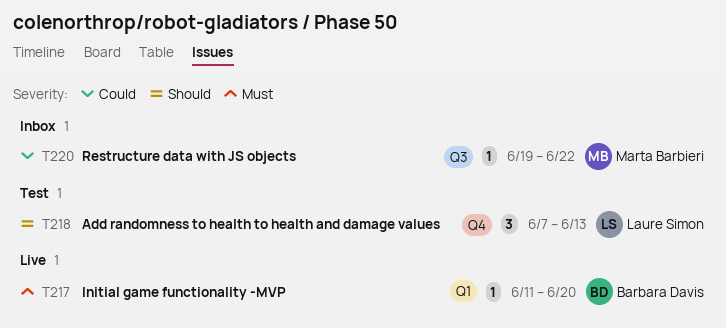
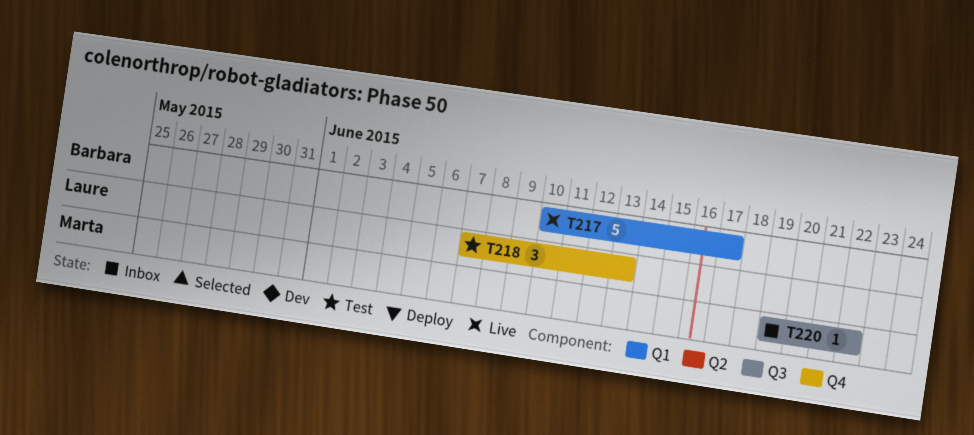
T217, estimate: 1 -> 5
T217, start: Jun 11 -> Jun 10
T217, due: Jun 20 -> Jun 17

